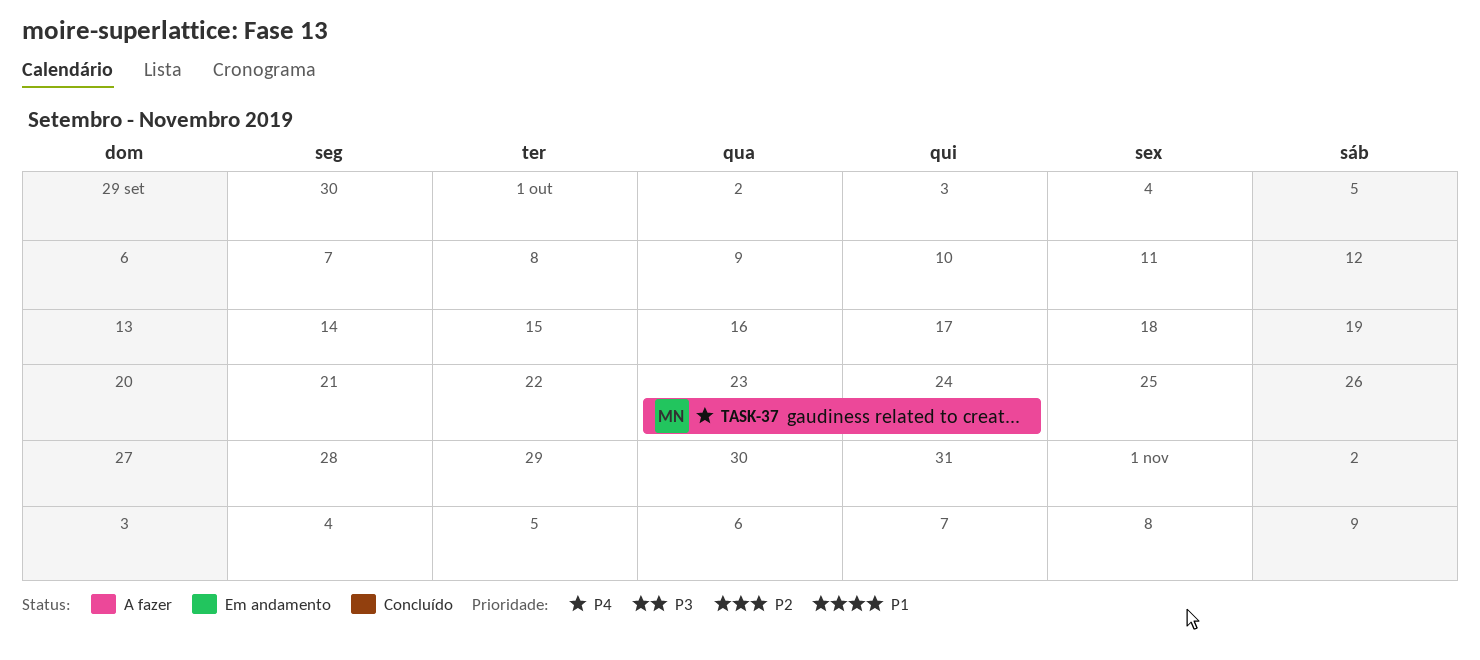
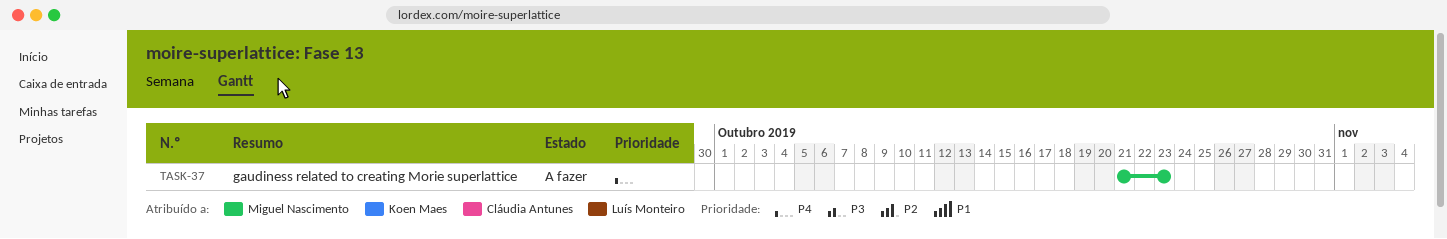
TASK-37, start: Oct 23 -> Oct 21
TASK-37, due: Oct 24 -> Oct 23

